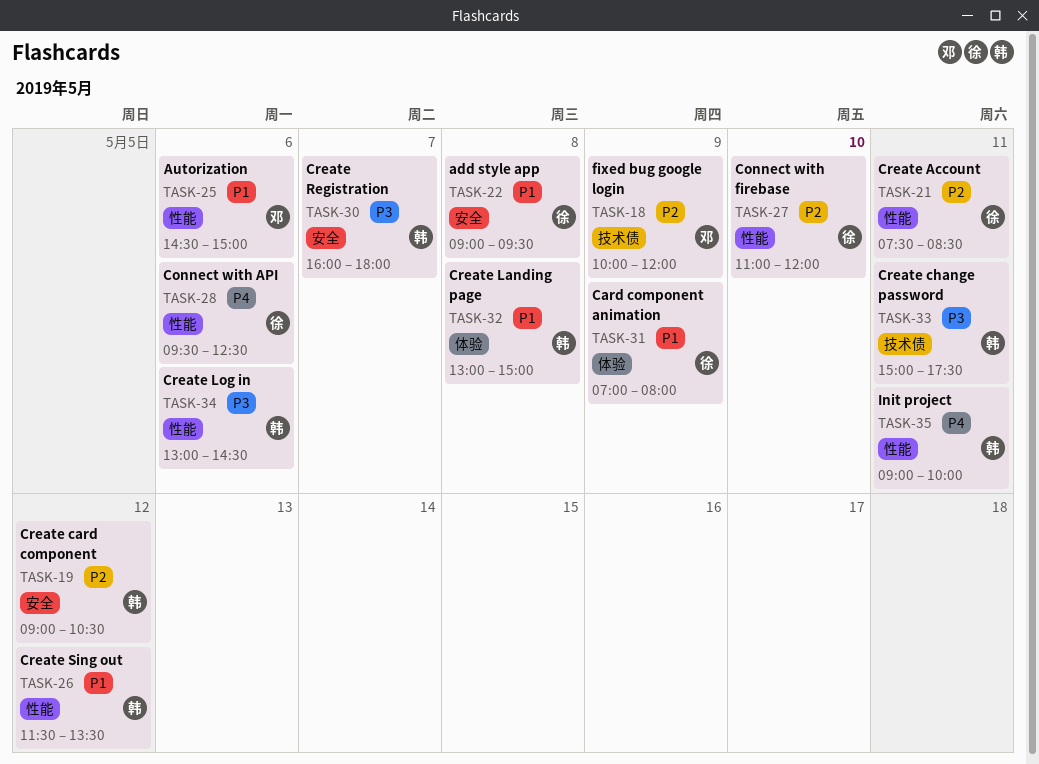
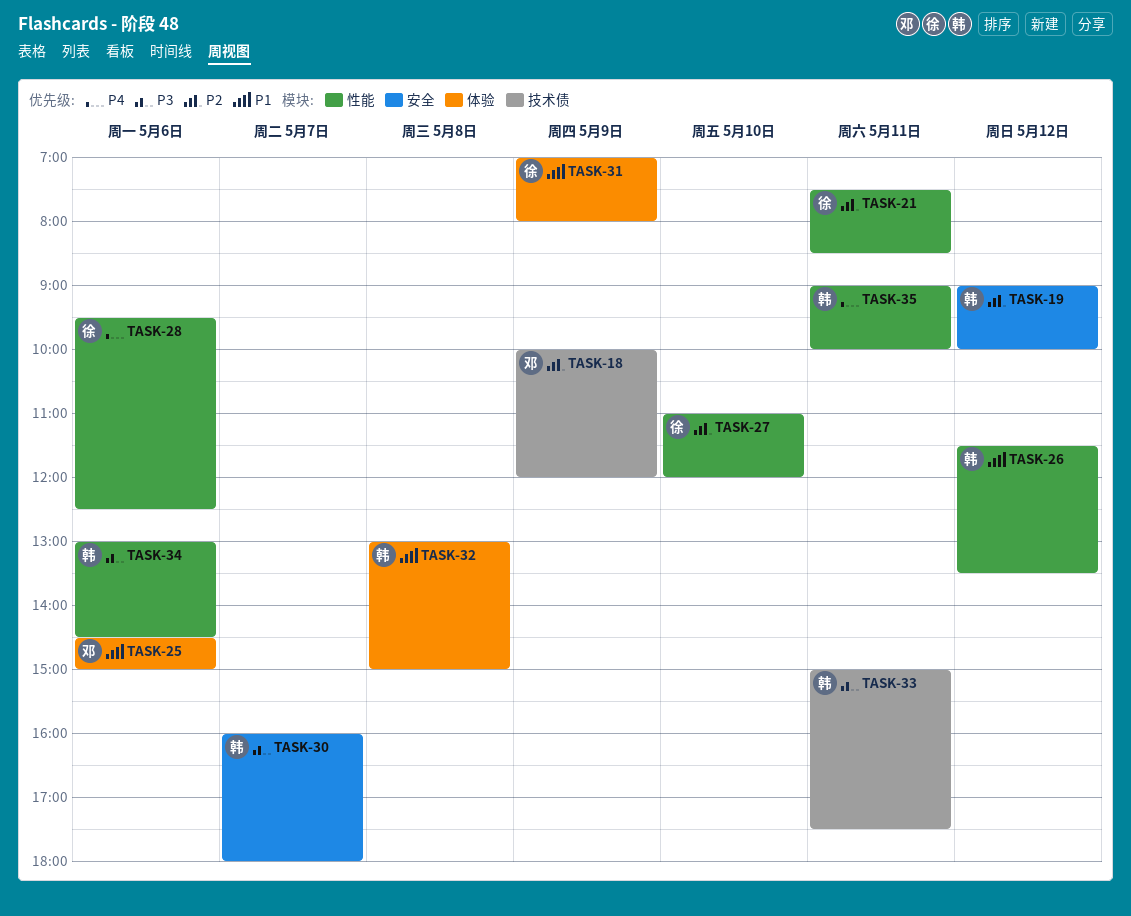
TASK-19, ends: 10:30 -> 10:00
TASK-22: present -> none
TASK-25, label: 性能 -> 体验

